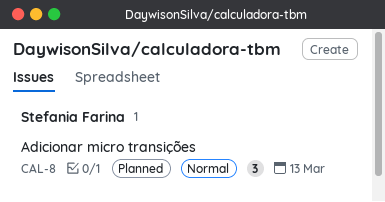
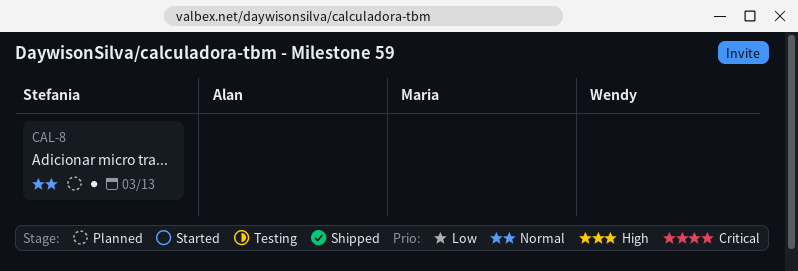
CAL-8, estimate: 3 -> 1

